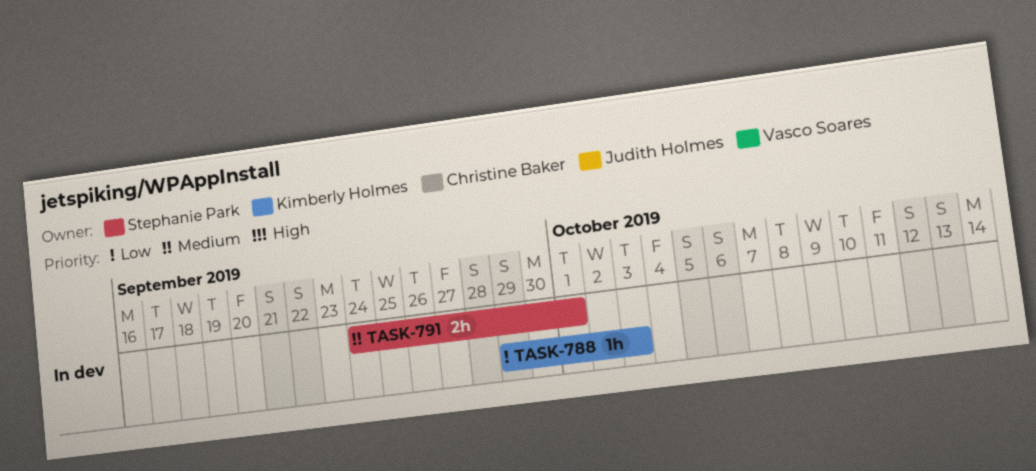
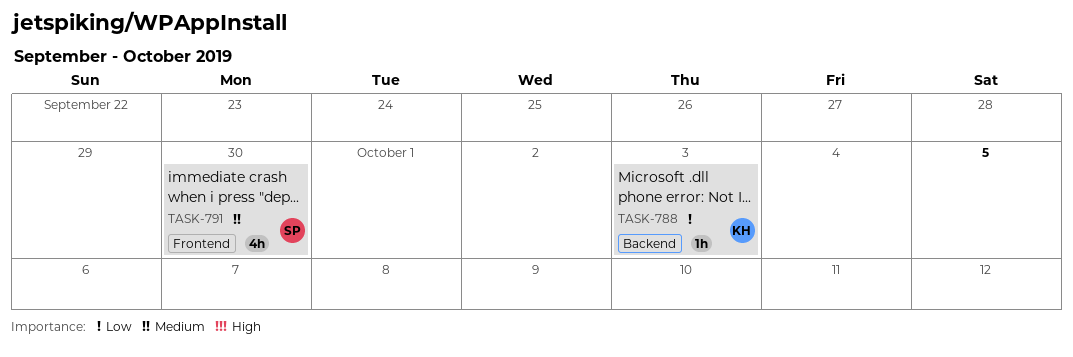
TASK-791, estimate: 2h -> 4h
TASK-791, due: Oct 1 -> Sep 30

